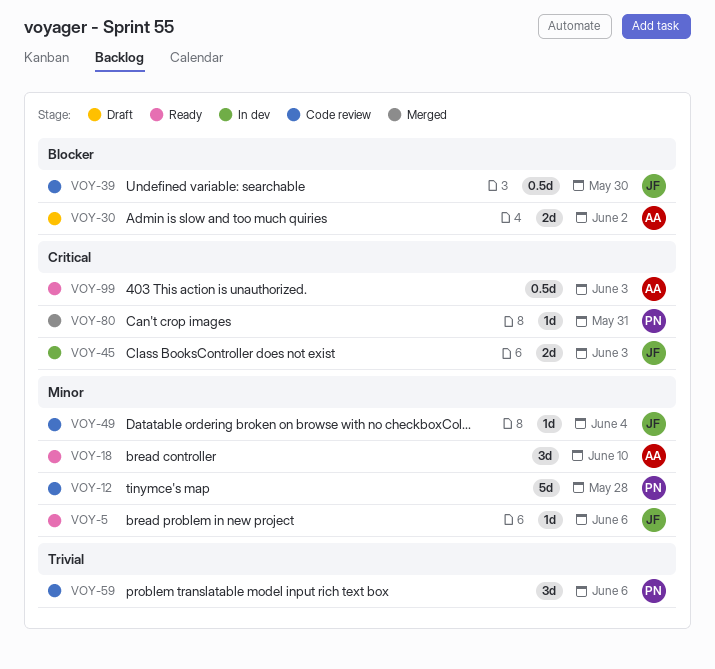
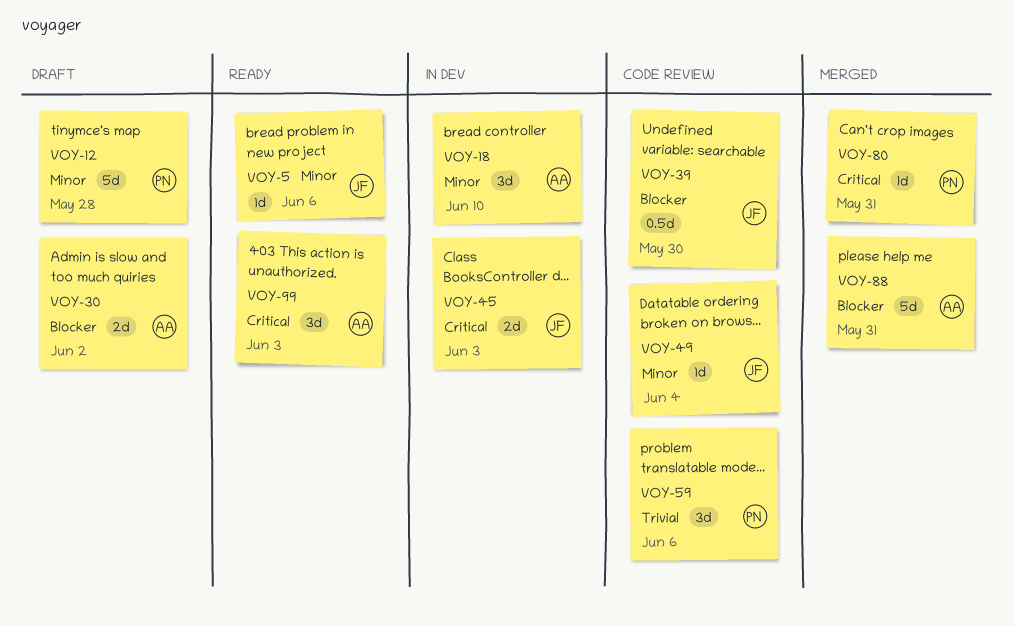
VOY-12, status: Code review -> Draft
VOY-18, status: Ready -> In dev
VOY-88: none -> present
VOY-99, estimate: 0.5d -> 3d

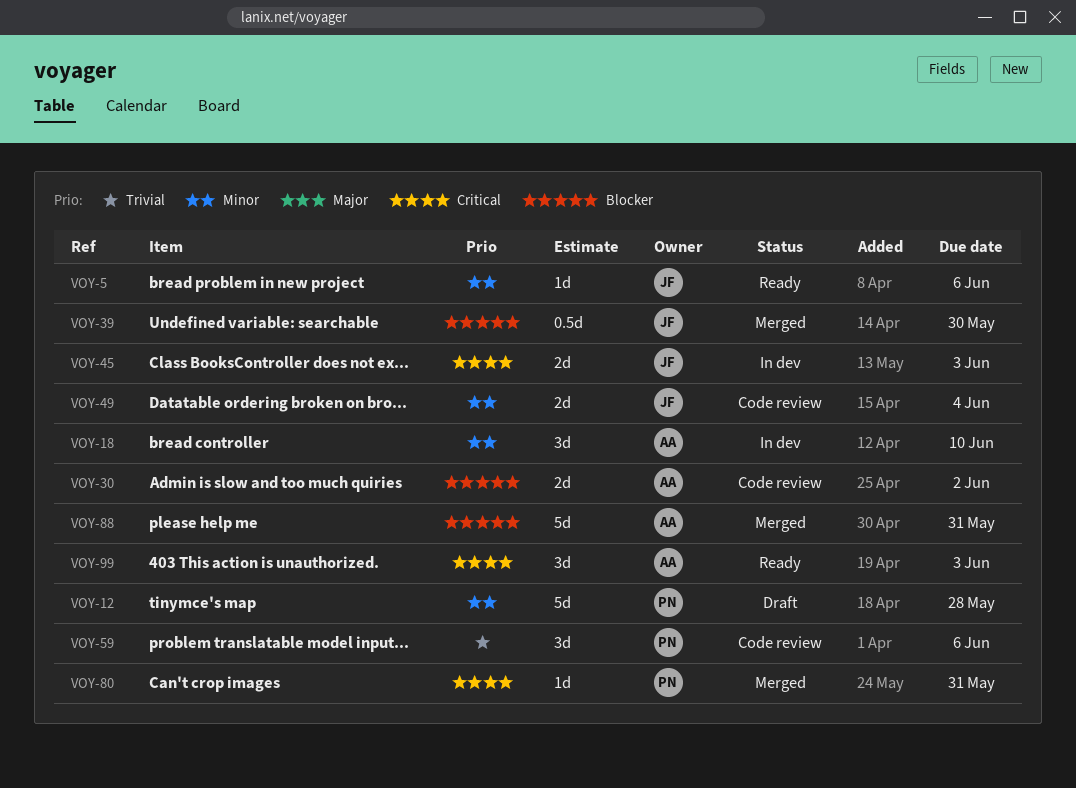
VOY-30, status: Draft -> Code review
VOY-39, status: Code review -> Merged
VOY-49, estimate: 1d -> 2d

